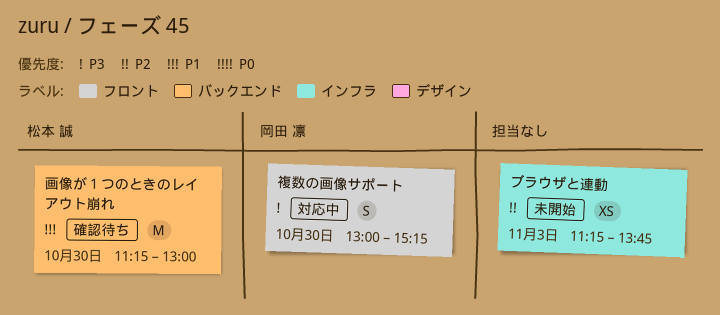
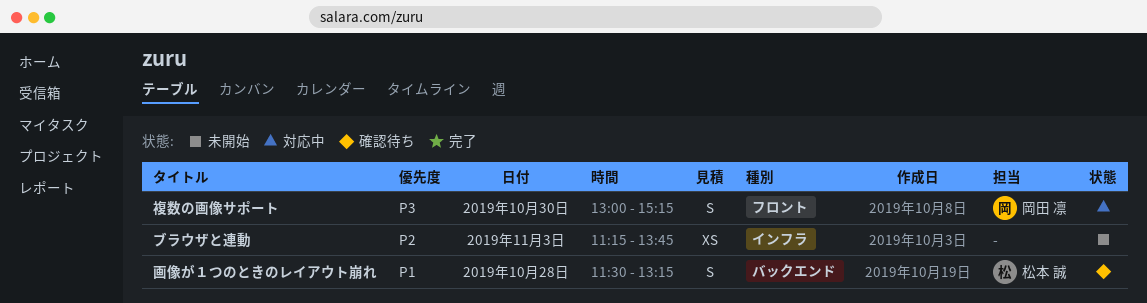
画像が１つのときのレイアウト崩れ, estimate: M -> S
画像が１つのときのレイアウト崩れ, day: Oct 30 -> Oct 28
画像が１つのときのレイアウト崩れ, begins: 11:15 -> 11:30
画像が１つのときのレイアウト崩れ, ends: 13:00 -> 13:15

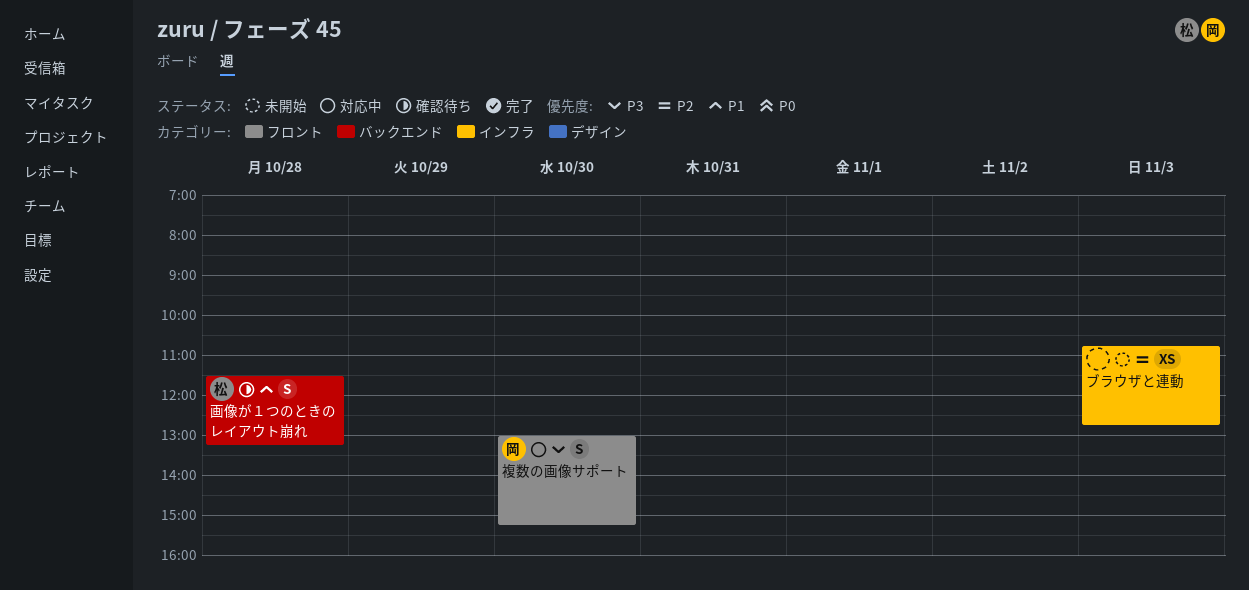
ブラウザと連動, begins: 11:15 -> 10:45
ブラウザと連動, ends: 13:45 -> 12:45

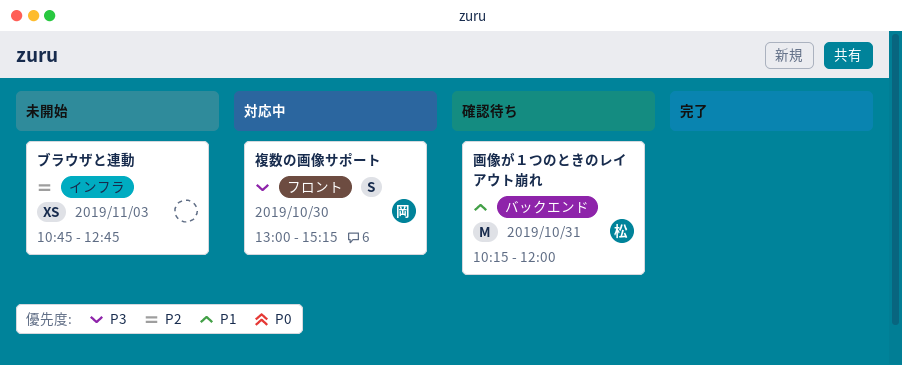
画像が１つのときのレイアウト崩れ, estimate: S -> M
画像が１つのときのレイアウト崩れ, day: Oct 28 -> Oct 31
画像が１つのときのレイアウト崩れ, begins: 11:30 -> 10:15
画像が１つのときのレイアウト崩れ, ends: 13:15 -> 12:00

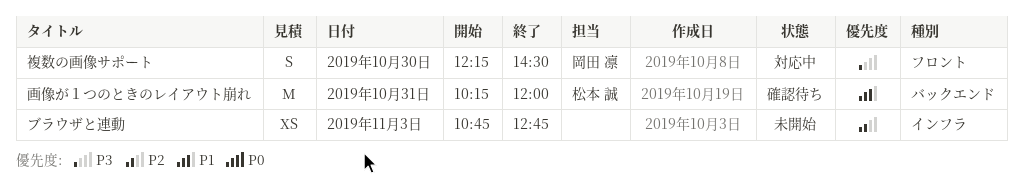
複数の画像サポート, begins: 13:00 -> 12:15
複数の画像サポート, ends: 15:15 -> 14:30

